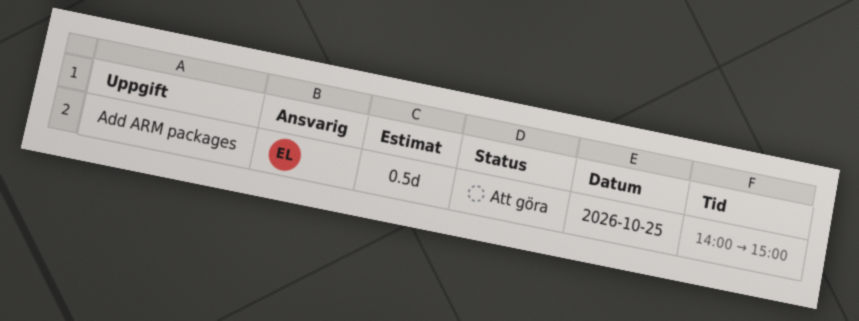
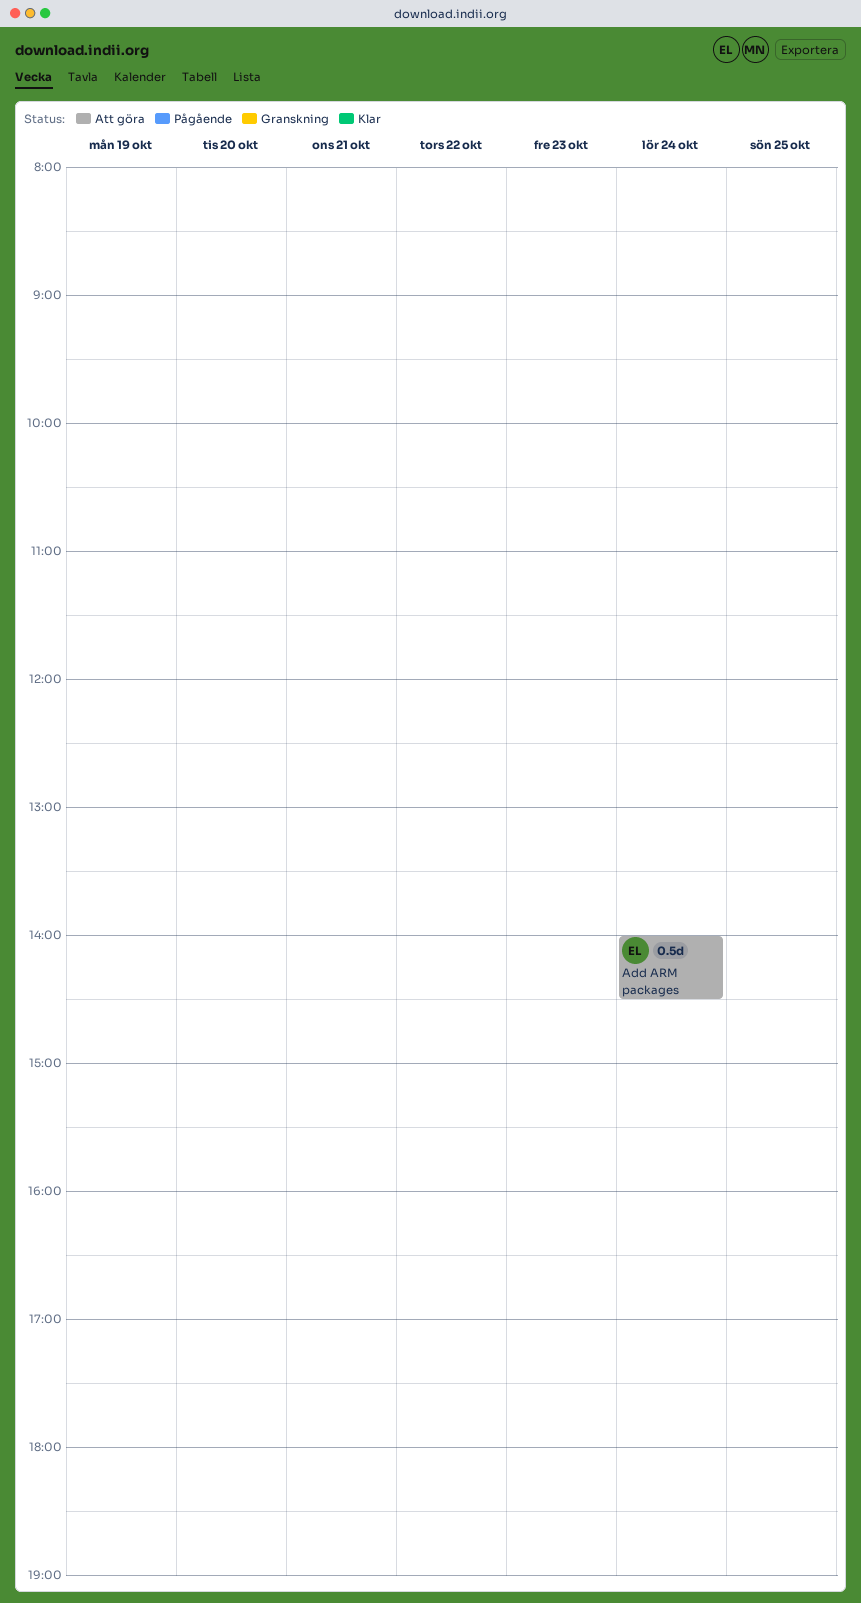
Add ARM packages, day: Oct 25 -> Oct 24
Add ARM packages, ends: 15:00 -> 14:30

